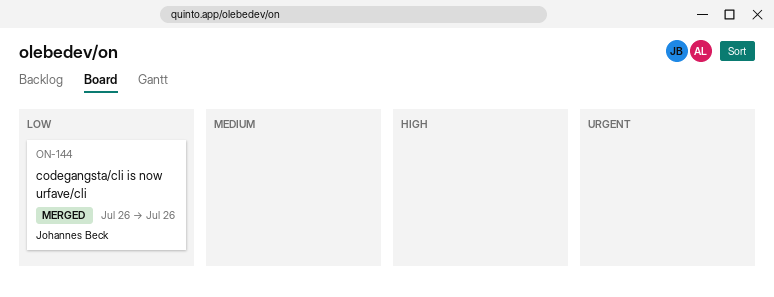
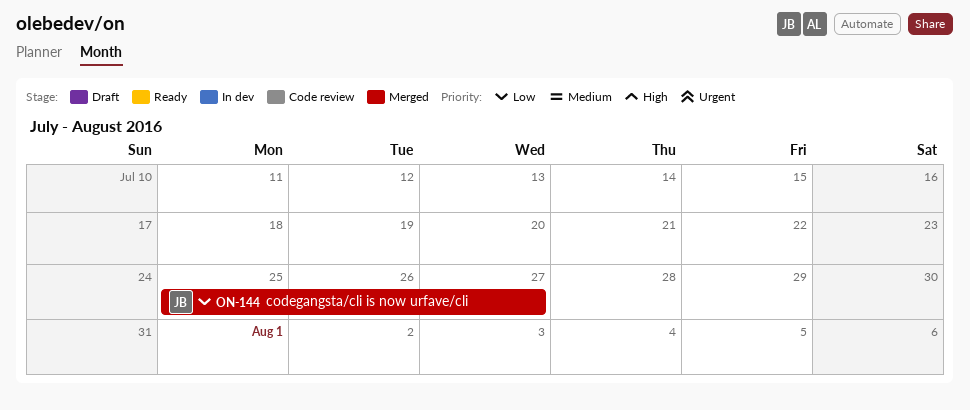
ON-144, start: Jul 26 -> Jul 25
ON-144, due: Jul 26 -> Jul 27

